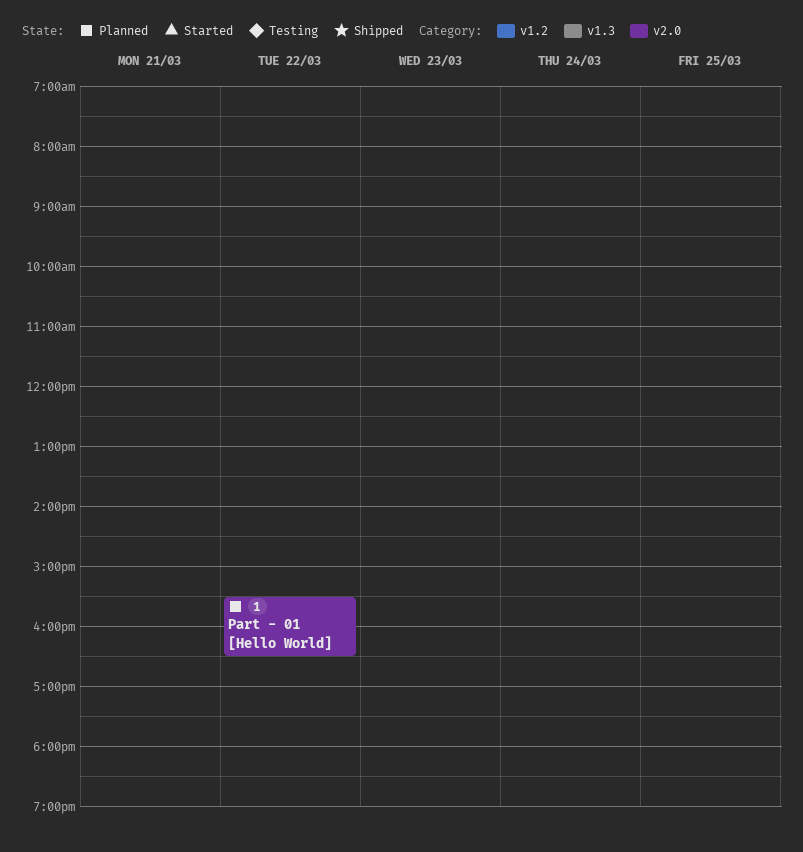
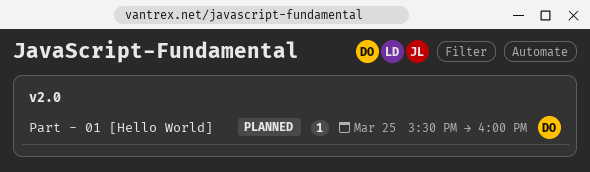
Part - 01 [Hello World], day: Mar 22 -> Mar 25
Part - 01 [Hello World], ends: 16:30 -> 16:00

